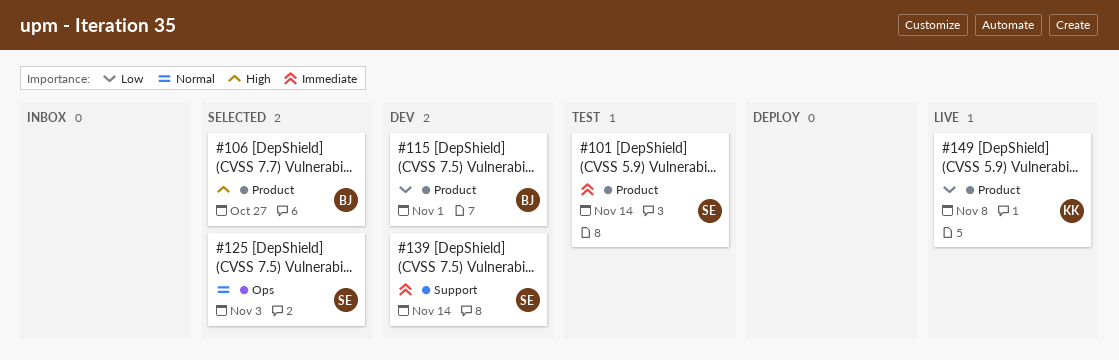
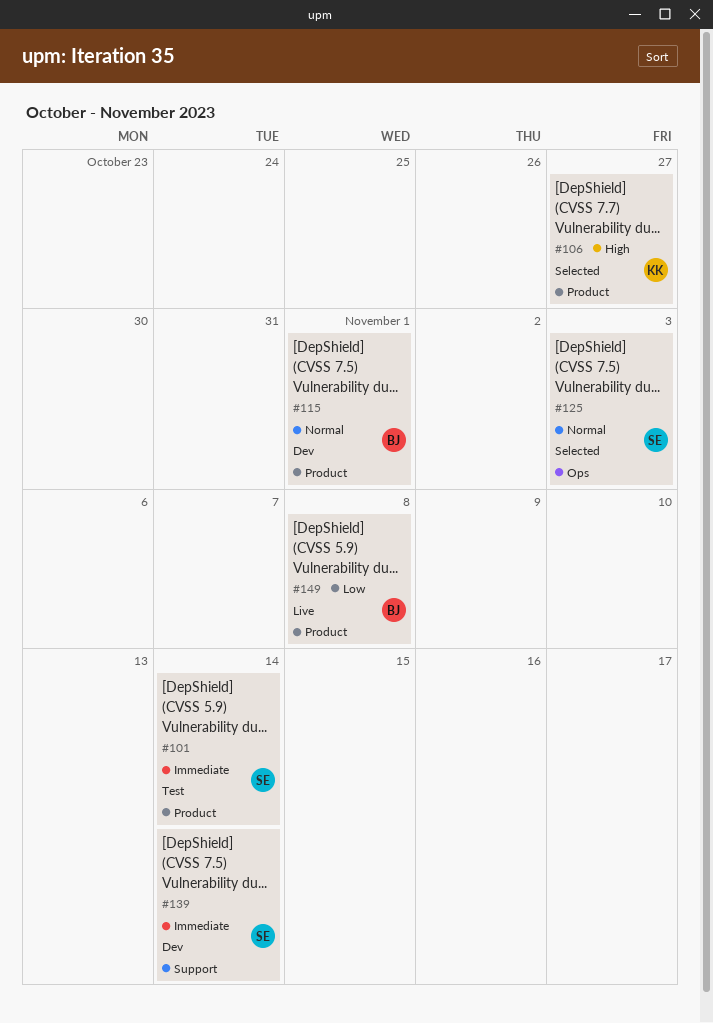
#106, owner: BJ -> KK
#115, priority: Low -> Normal
#149, owner: KK -> BJ

